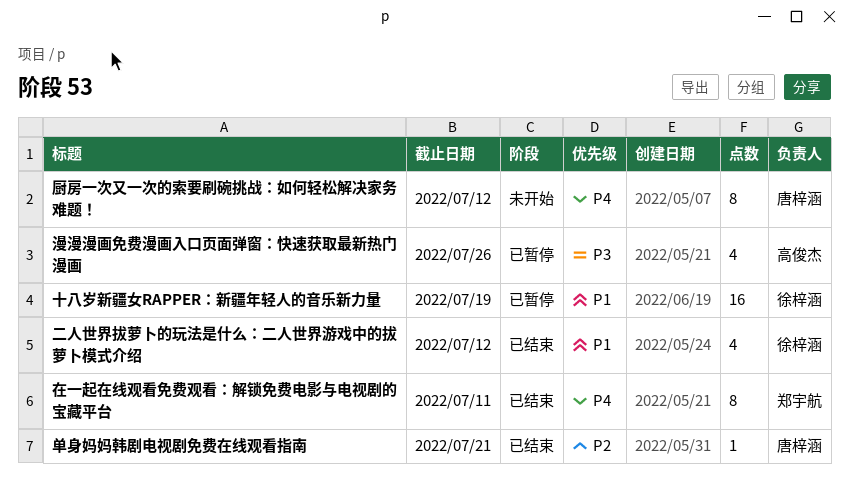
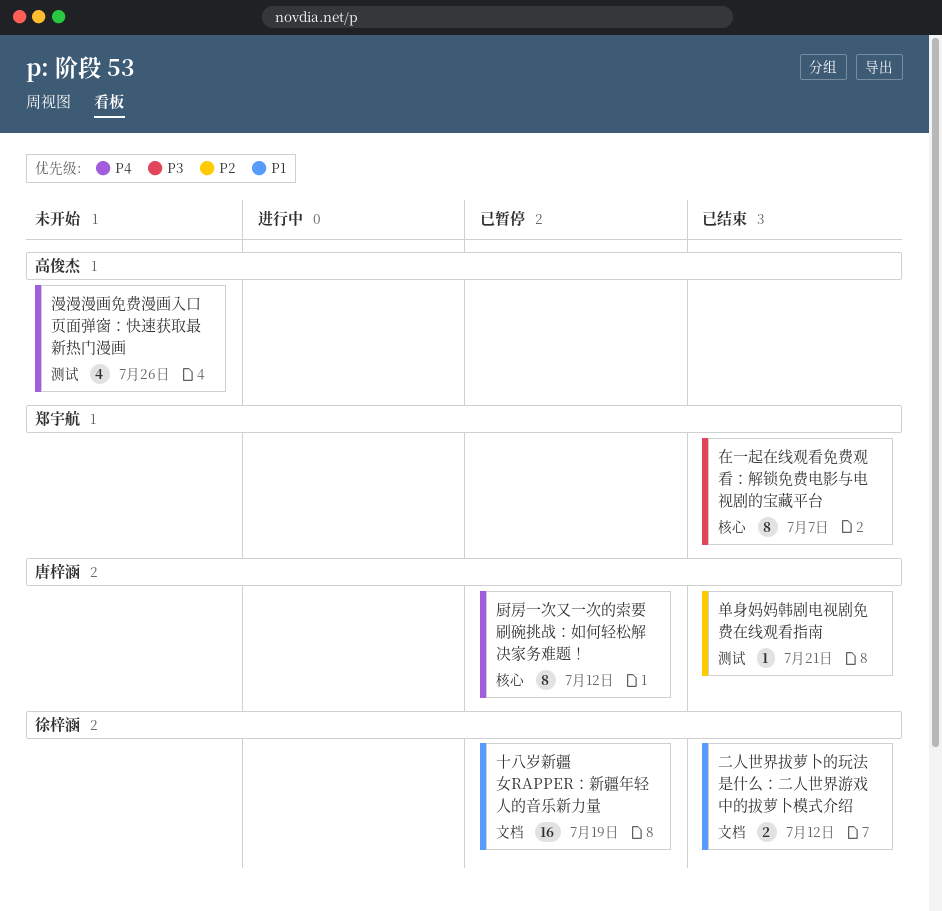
二人世界拔萝卜的玩法是什么：二人世界游戏中的拔萝卜模式介绍, estimate: 4 -> 2
厨房一次又一次的索要刷碗挑战：如何轻松解决家务难题！, status: 未开始 -> 已暂停
在一起在线观看免费观看：解锁免费电影与电视剧的宝藏平台, priority: P4 -> P3
在一起在线观看免费观看：解锁免费电影与电视剧的宝藏平台, due: Jul 11 -> Jul 7
漫漫漫画免费漫画入口页面弹窗：快速获取最新热门漫画, status: 已暂停 -> 未开始
漫漫漫画免费漫画入口页面弹窗：快速获取最新热门漫画, priority: P3 -> P4

